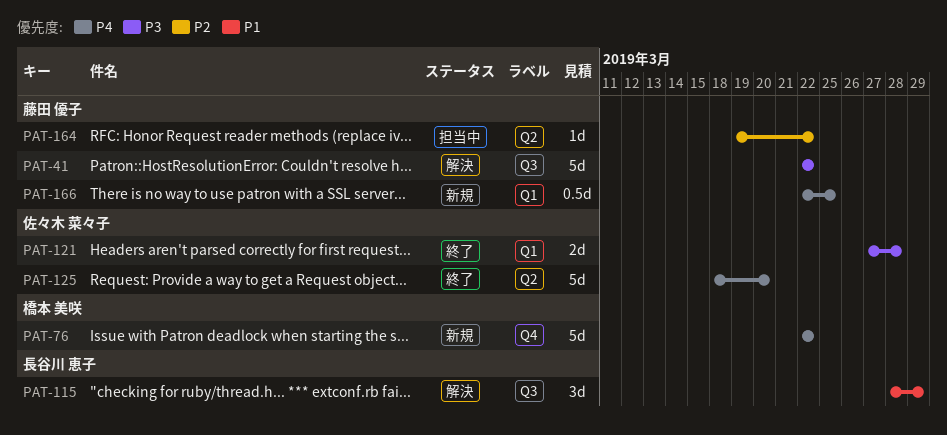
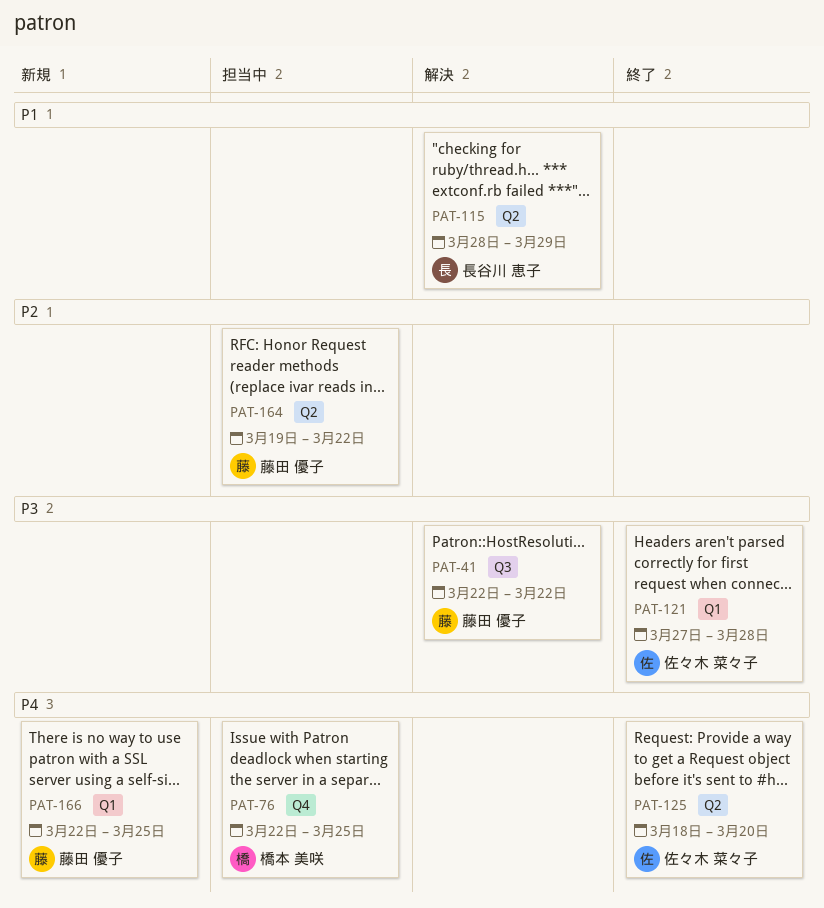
PAT-76, status: 新規 -> 担当中
PAT-76, due: Mar 22 -> Mar 25
PAT-115, label: Q3 -> Q2

